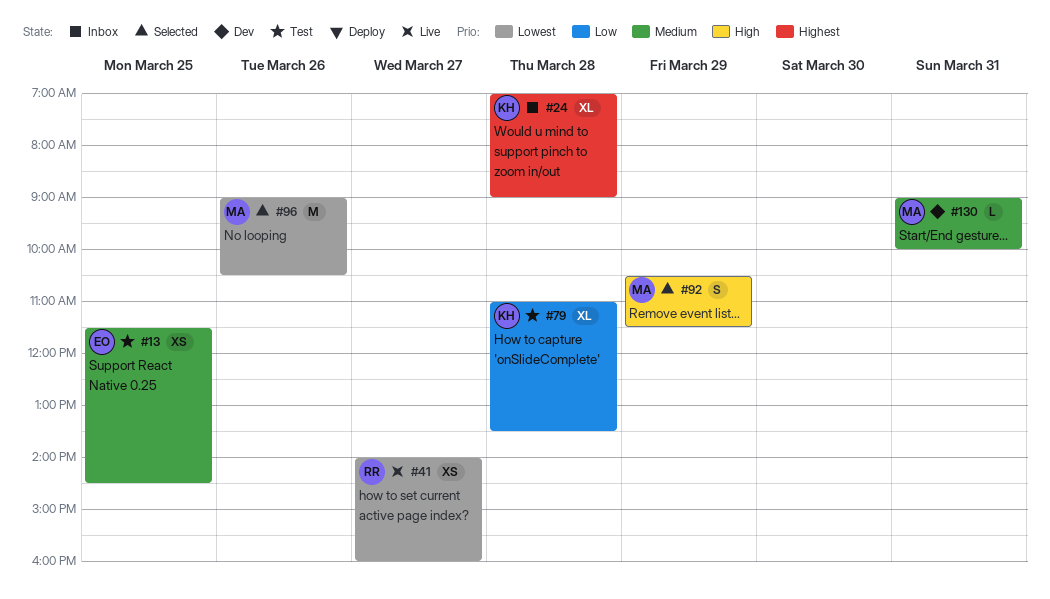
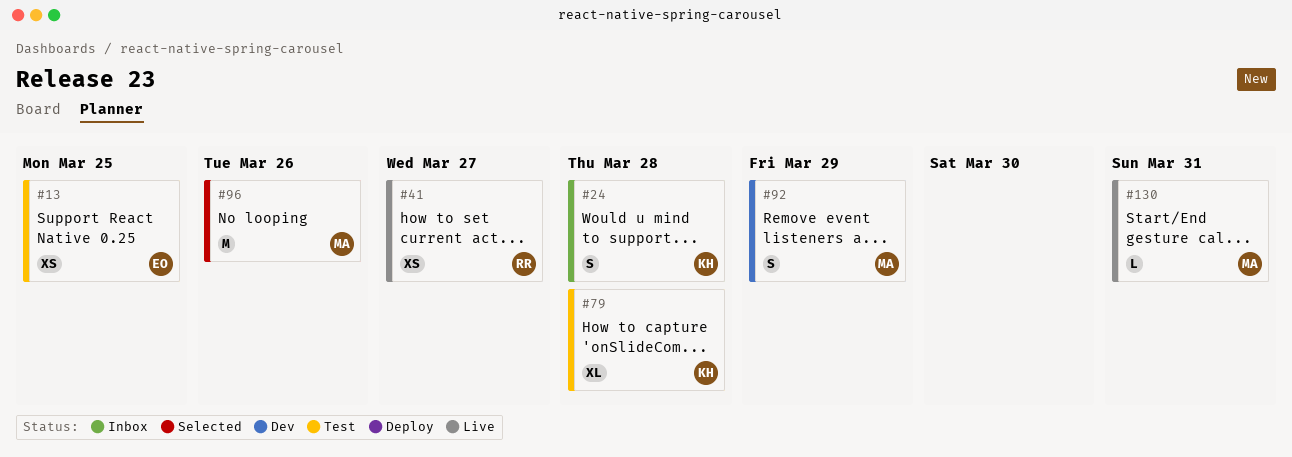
#24, estimate: XL -> S
#92, status: Selected -> Dev
#130, status: Dev -> Live

